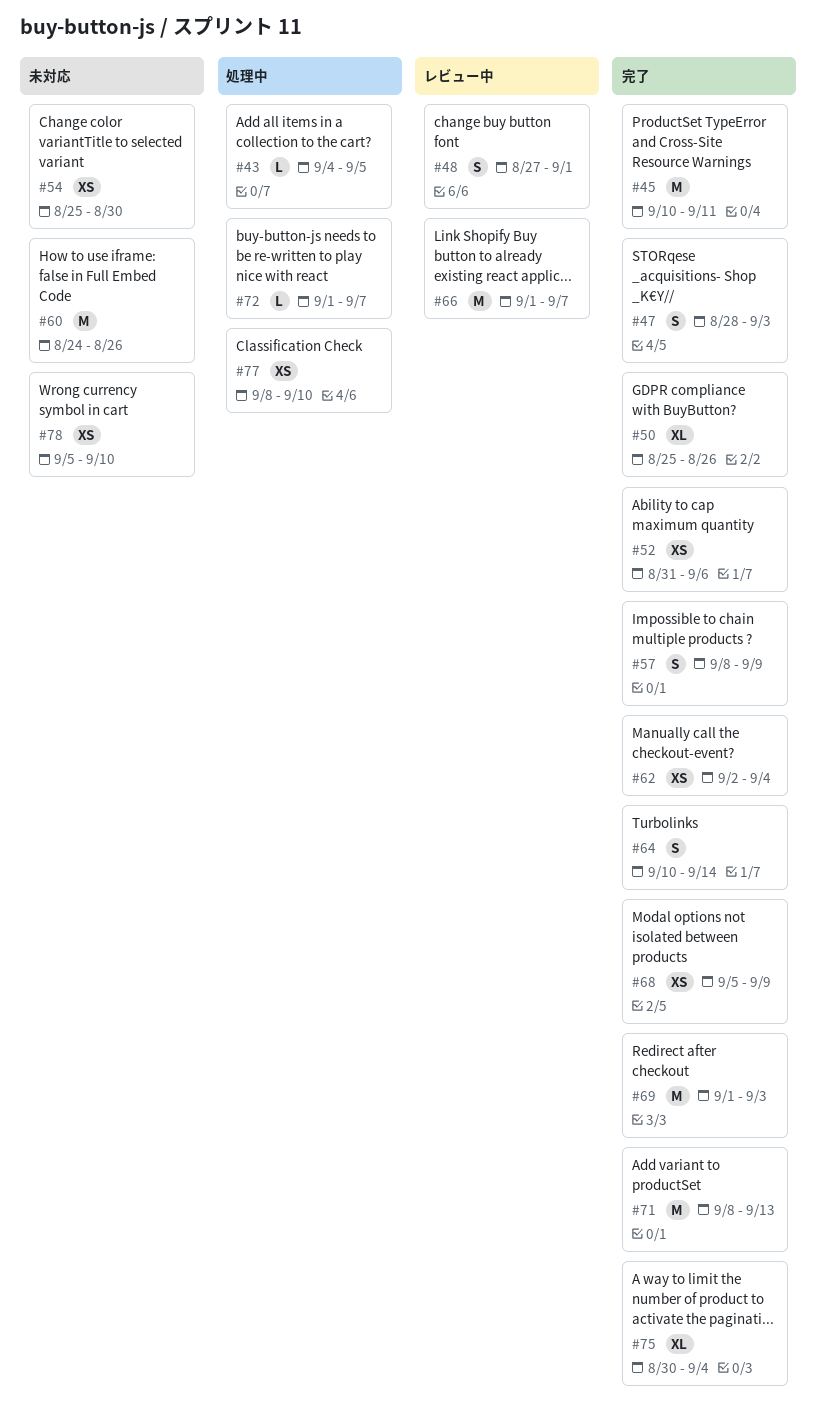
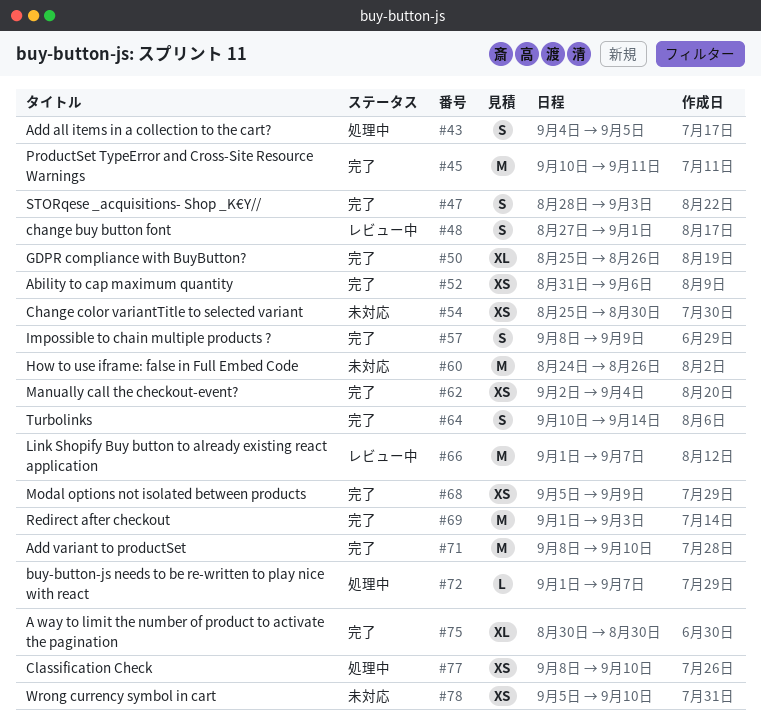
#43, estimate: L -> S
#71, due: Sep 13 -> Sep 10
#75, due: Sep 4 -> Aug 30

